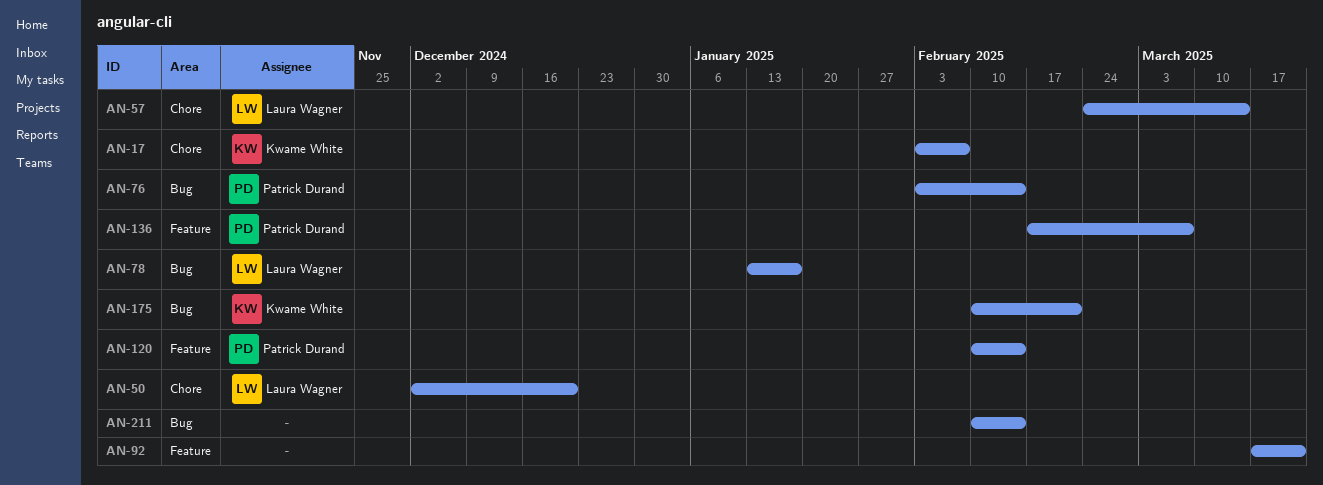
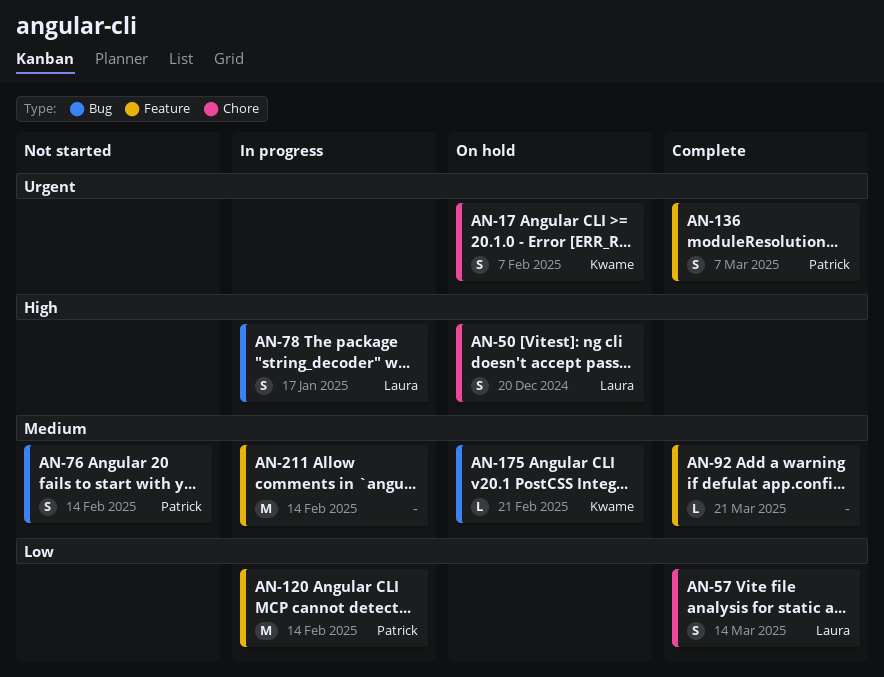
AN-211, label: Bug -> Feature

